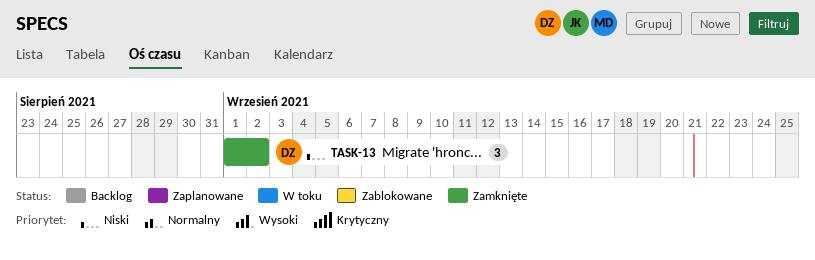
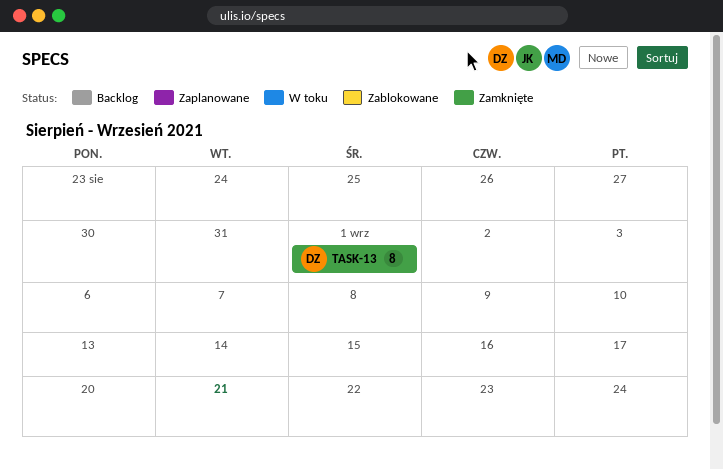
TASK-13, estimate: 3 -> 8
TASK-13, due: Sep 2 -> Sep 1

